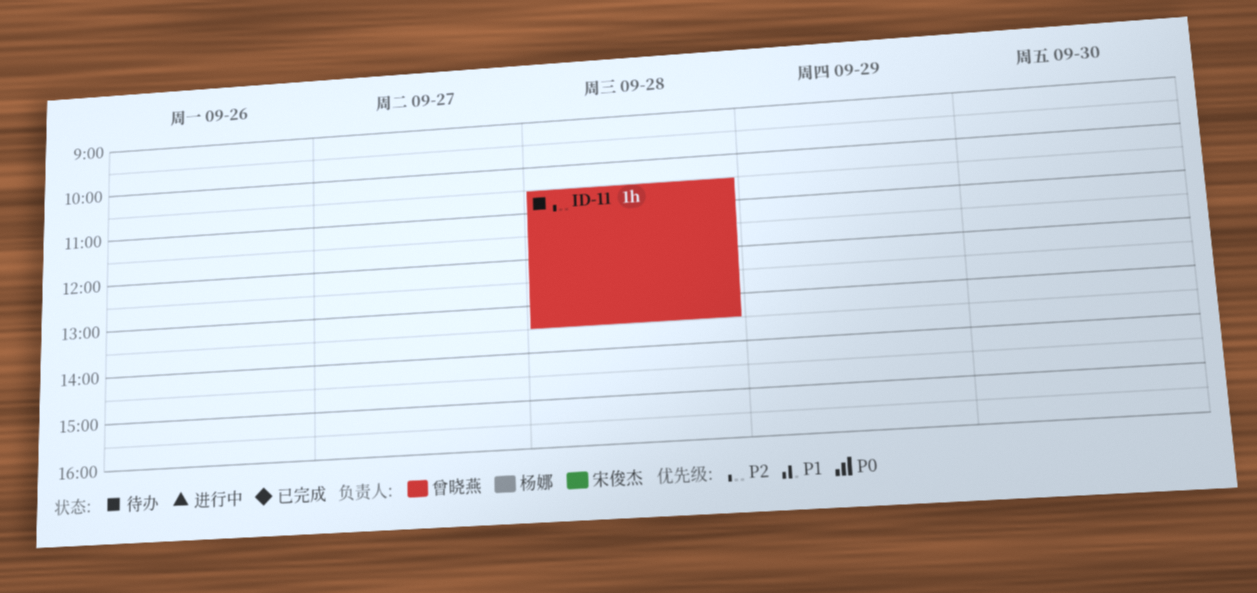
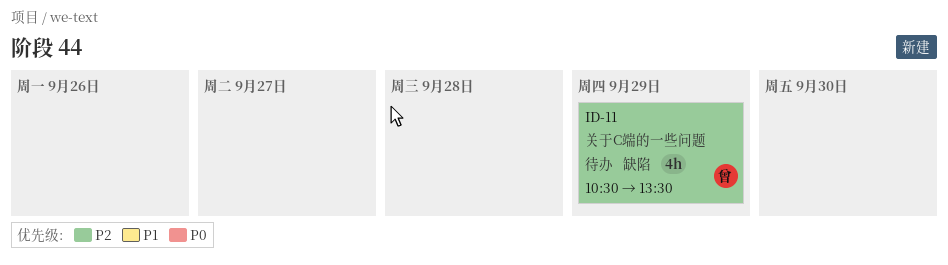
ID-11, estimate: 1h -> 4h
ID-11, day: Sep 28 -> Sep 29

